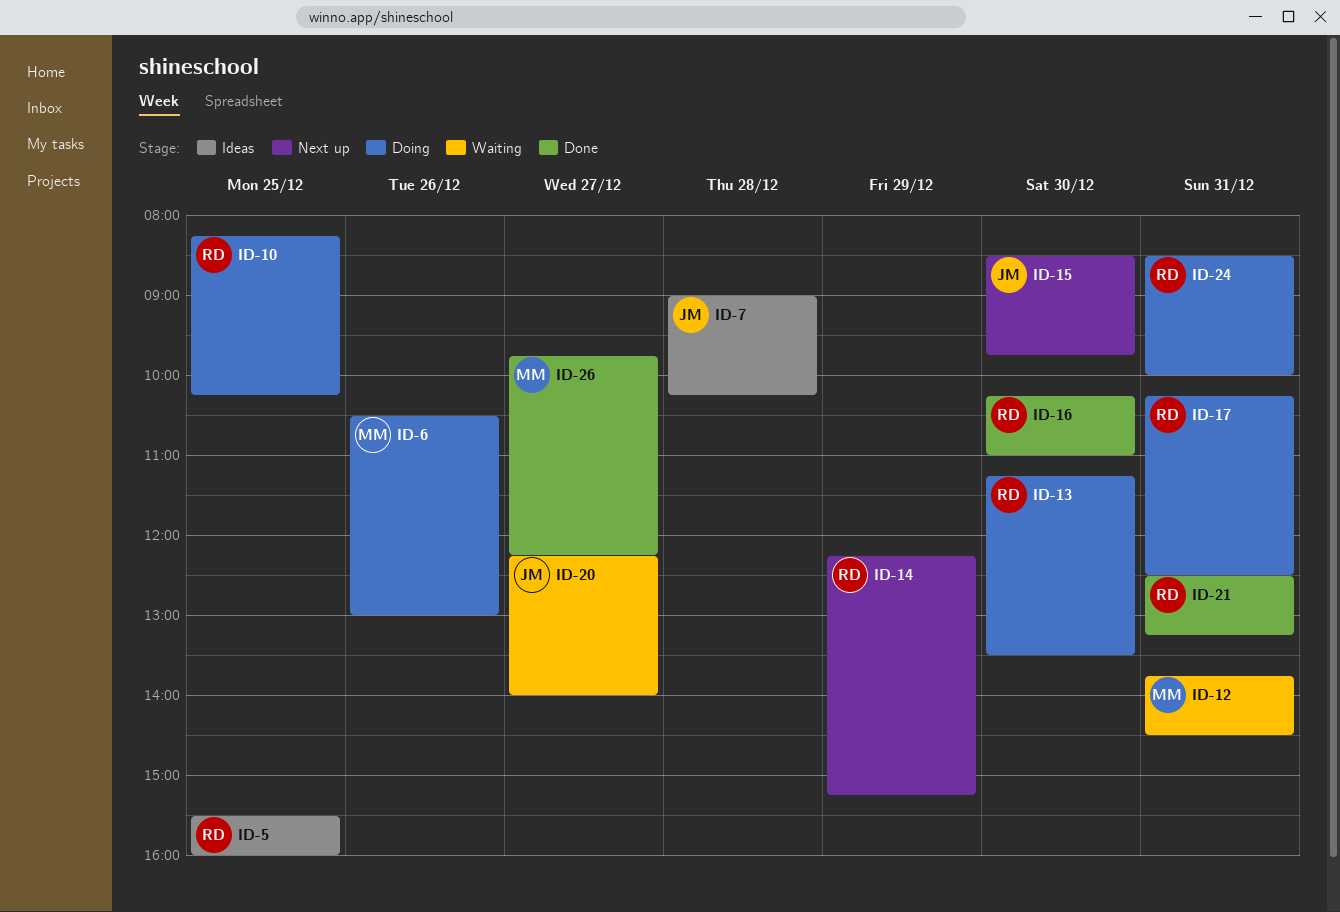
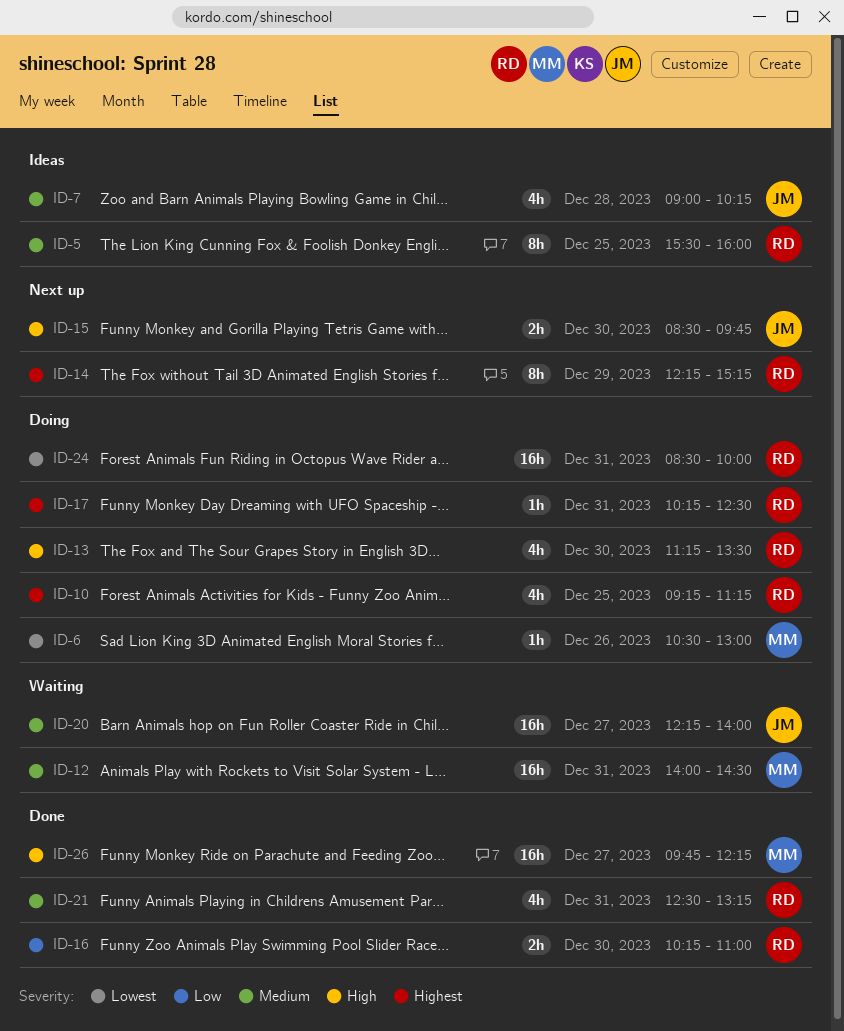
ID-10, begins: 08:15 -> 09:15
ID-10, ends: 10:15 -> 11:15
ID-12, begins: 13:45 -> 14:00

